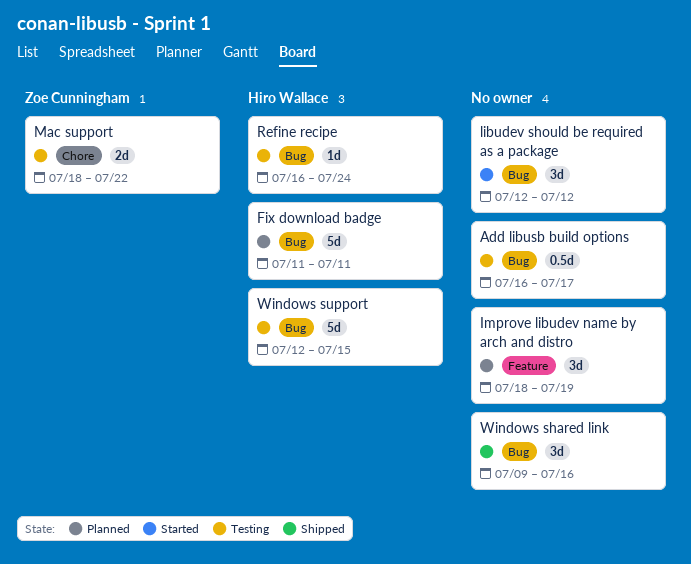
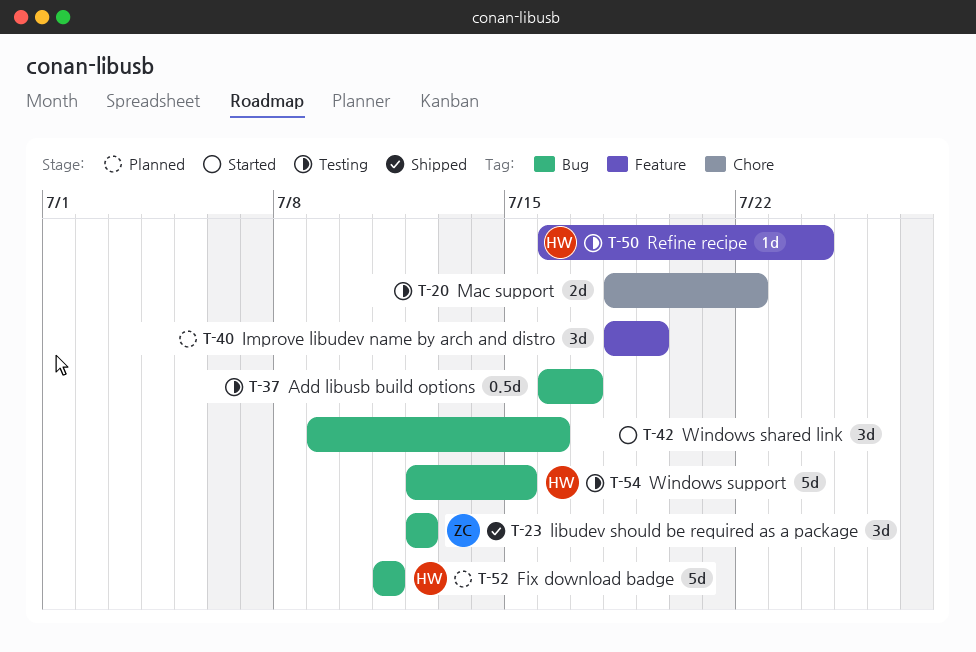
libudev should be required as a package, status: Started -> Shipped
libudev should be required as a package, owner: none -> Zoe Cunningham
Mac support, owner: Zoe Cunningham -> none
Refine recipe, label: Bug -> Feature
Windows shared link, status: Shipped -> Started

